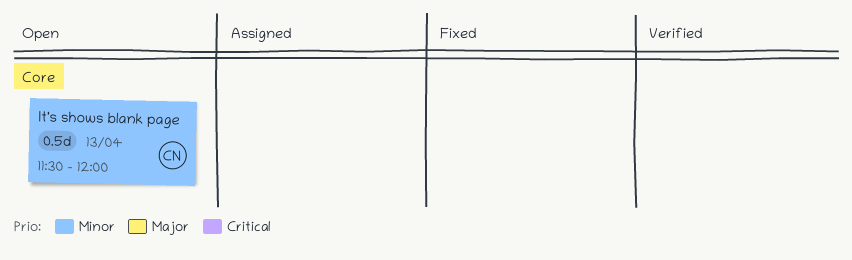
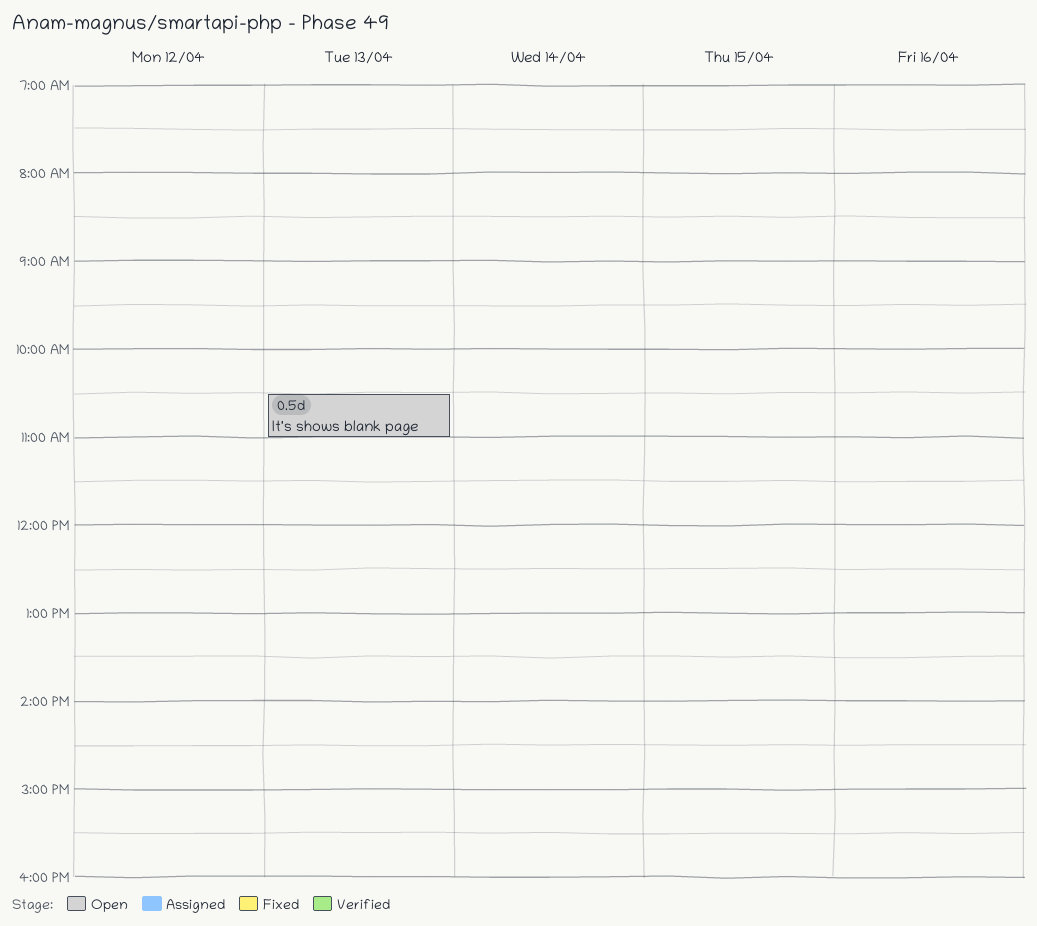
It's shows blank page, begins: 11:30 -> 10:30
It's shows blank page, ends: 12:00 -> 11:00

